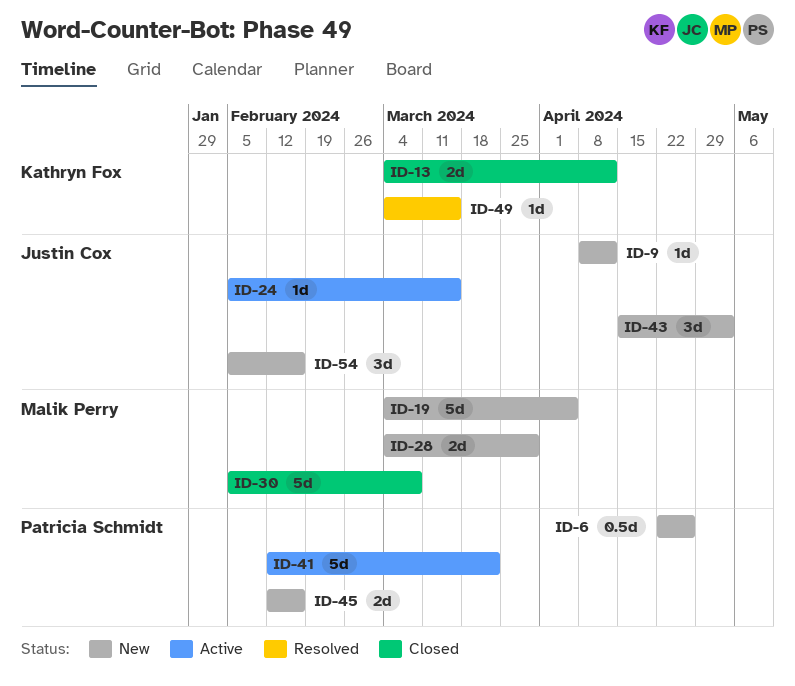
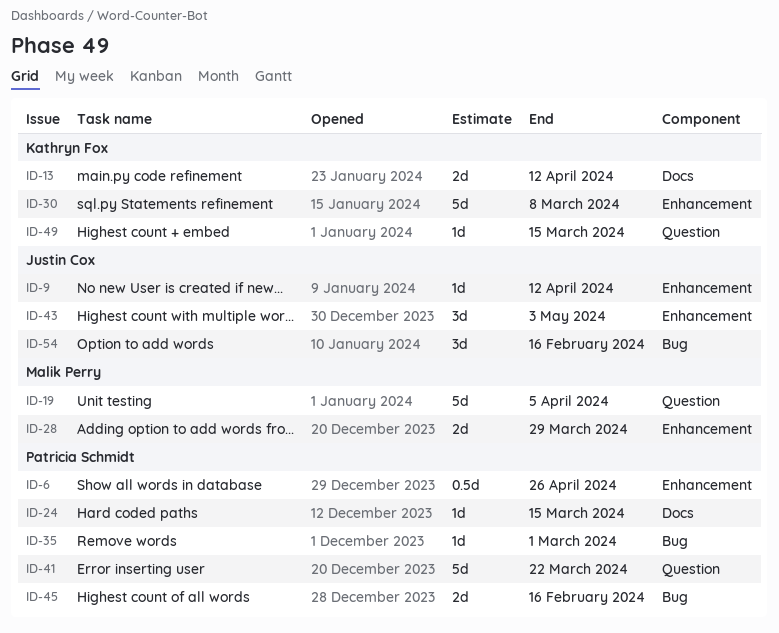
ID-24, owner: Justin Cox -> Patricia Schmidt
ID-30, owner: Malik Perry -> Kathryn Fox
ID-35: none -> present

